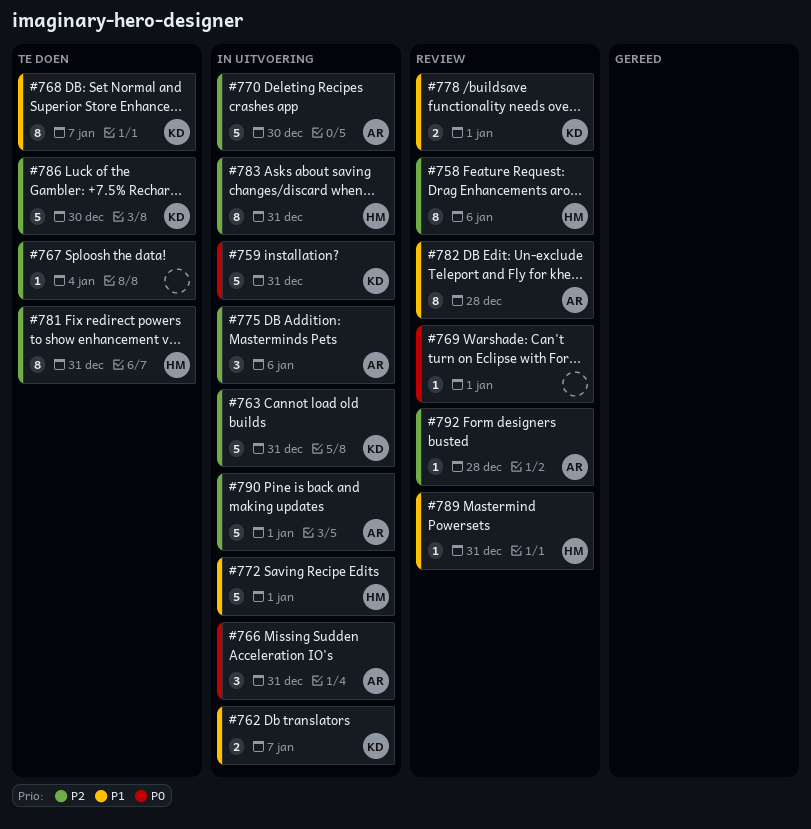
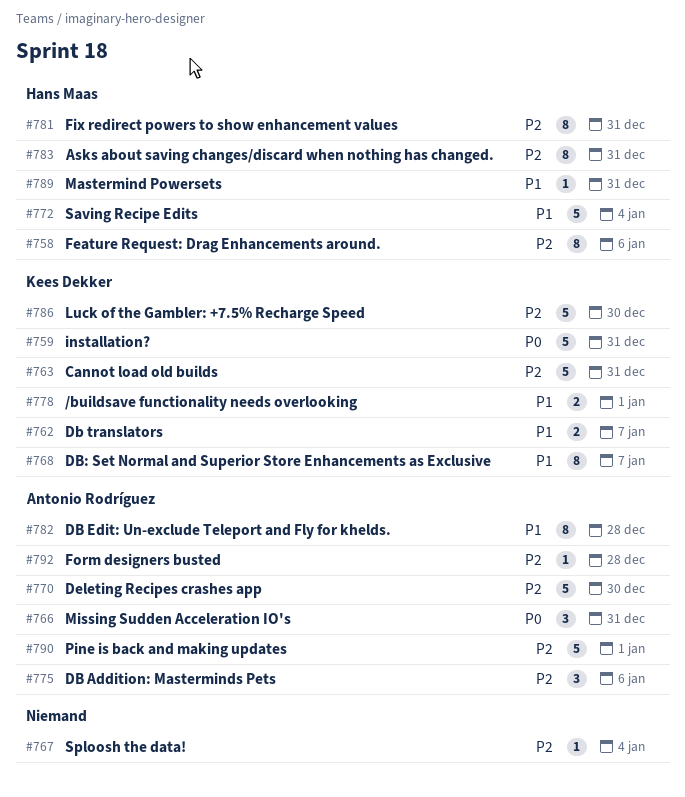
#769: present -> none
#772, due: Jan 1 -> Jan 4

